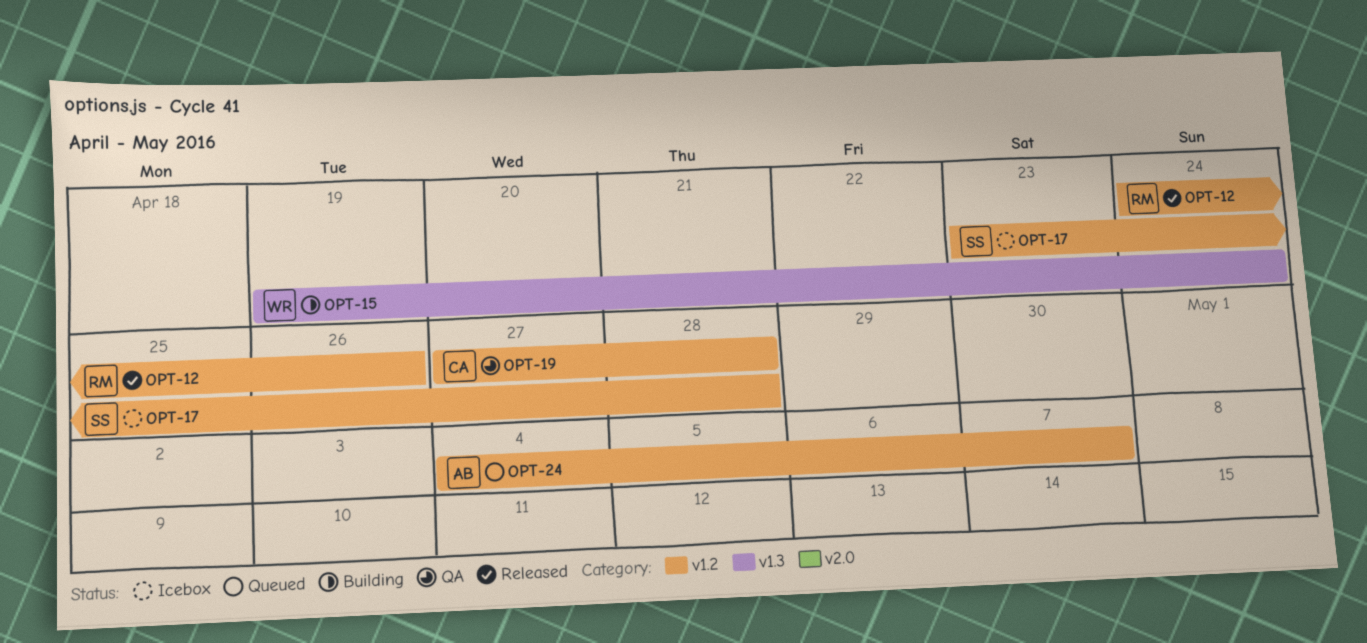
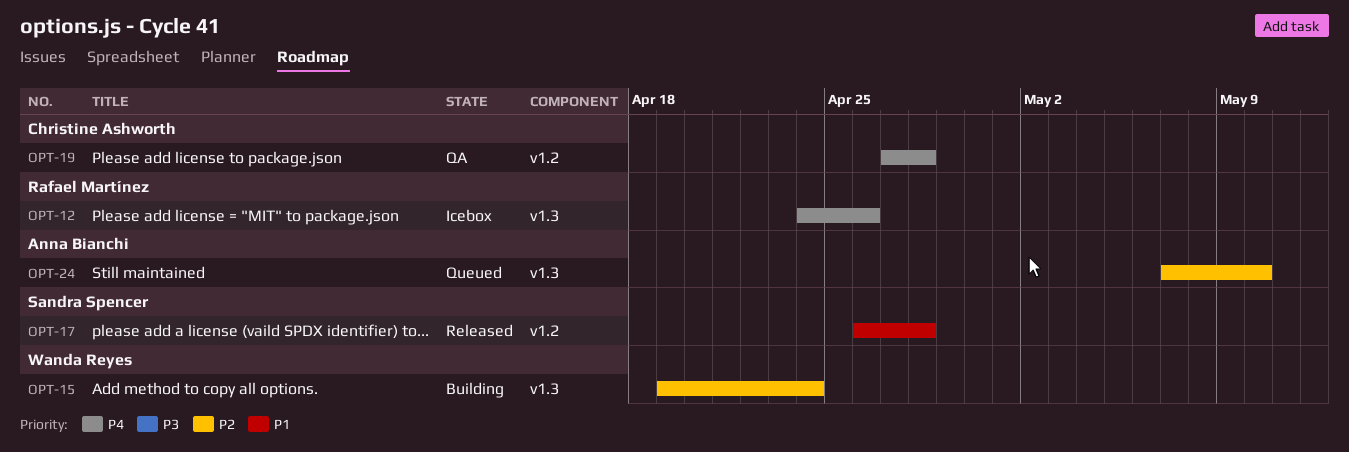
OPT-12, status: Released -> Icebox
OPT-12, label: v1.2 -> v1.3
OPT-17, status: Icebox -> Released
OPT-17, start: Apr 23 -> Apr 26
OPT-24, label: v1.2 -> v1.3
OPT-24, start: May 4 -> May 7
OPT-24, due: May 7 -> May 10

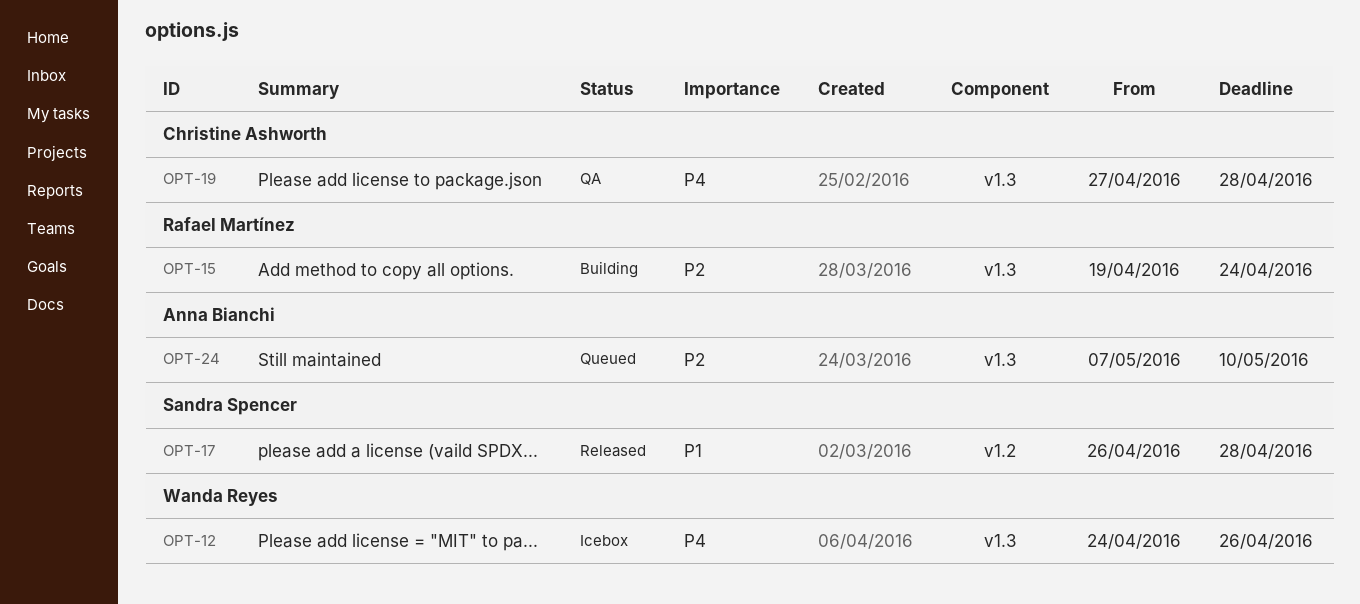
OPT-12, owner: Rafael Martínez -> Wanda Reyes
OPT-15, owner: Wanda Reyes -> Rafael Martínez
OPT-19, label: v1.2 -> v1.3

